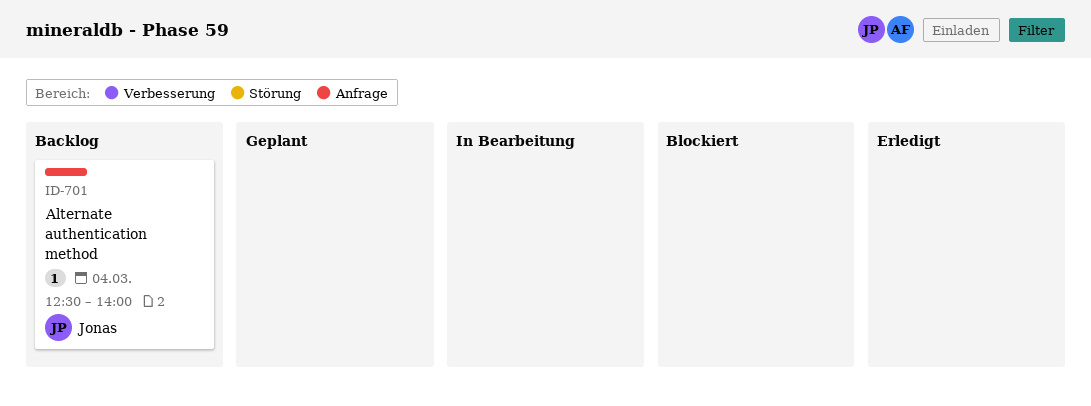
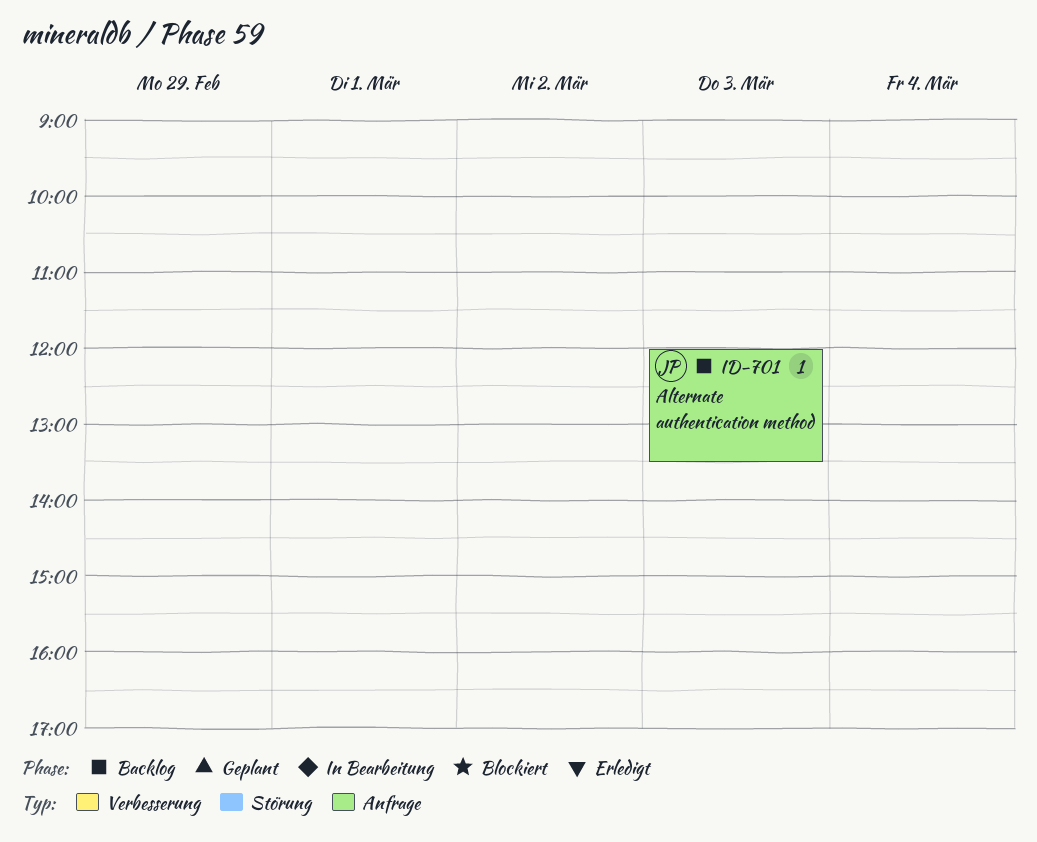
ID-701, day: Mar 4 -> Mar 3
ID-701, begins: 12:30 -> 12:00
ID-701, ends: 14:00 -> 13:30

